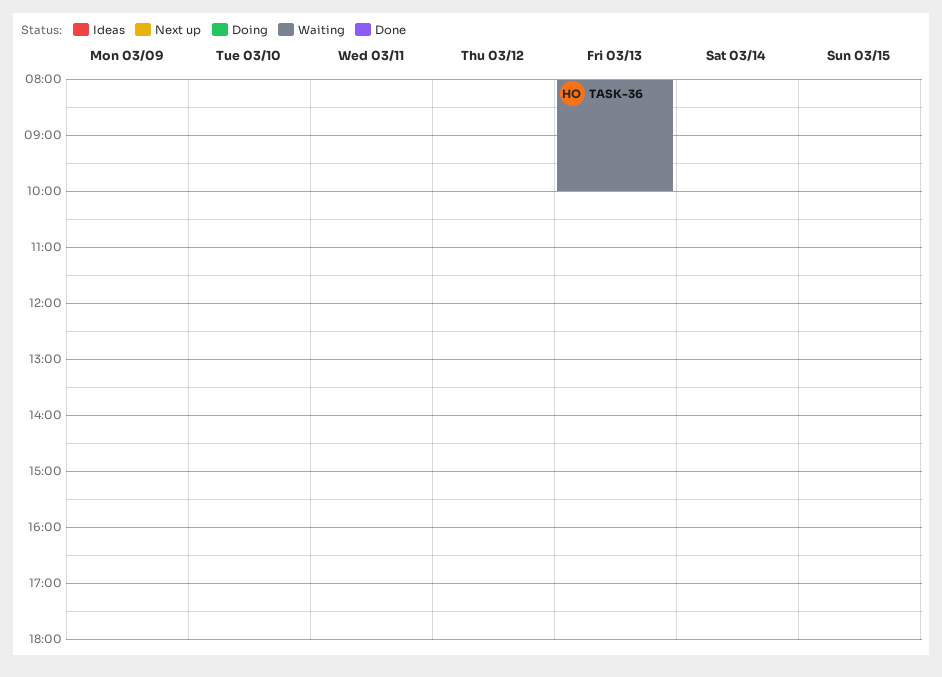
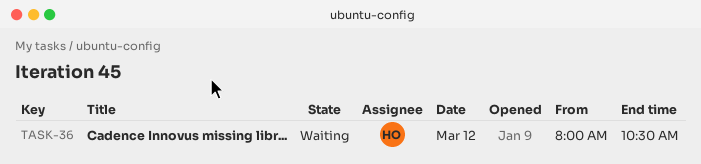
TASK-36, day: Mar 13 -> Mar 12
TASK-36, ends: 10:00 -> 10:30

